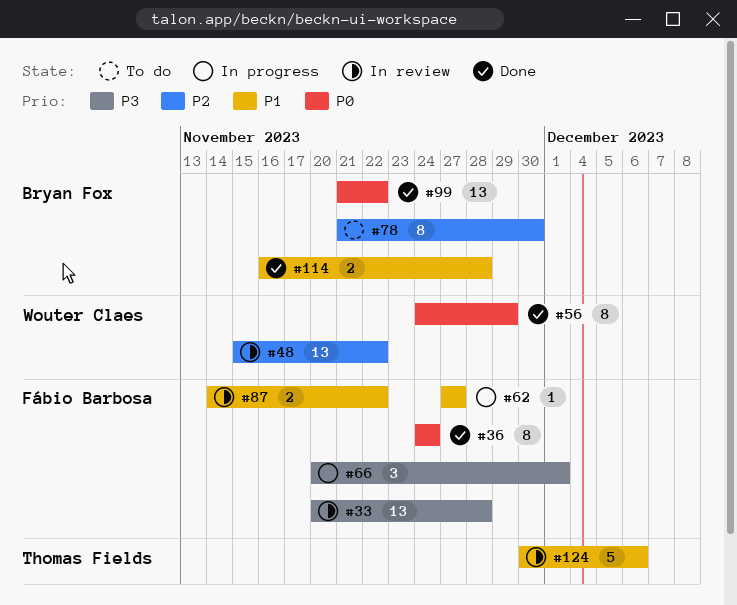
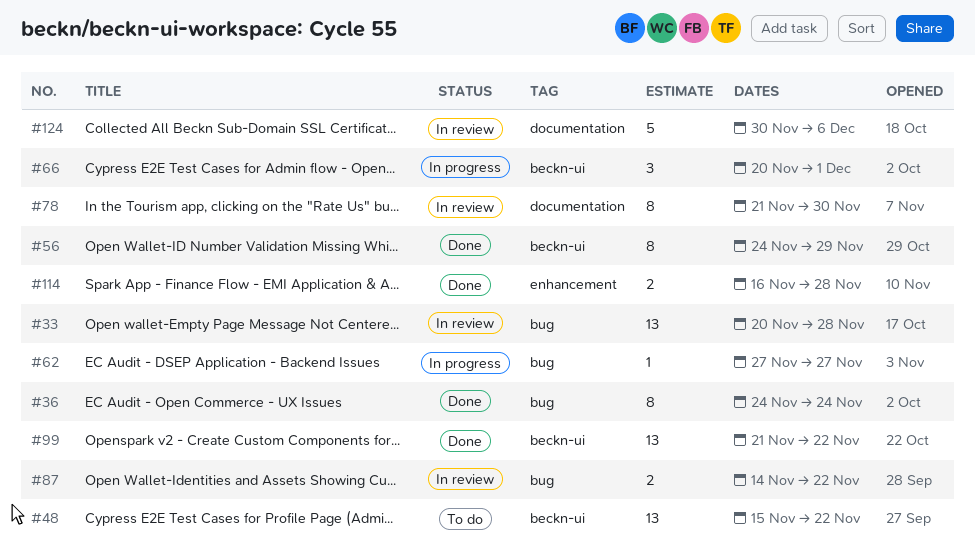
#48, status: In review -> To do
#78, status: To do -> In review

